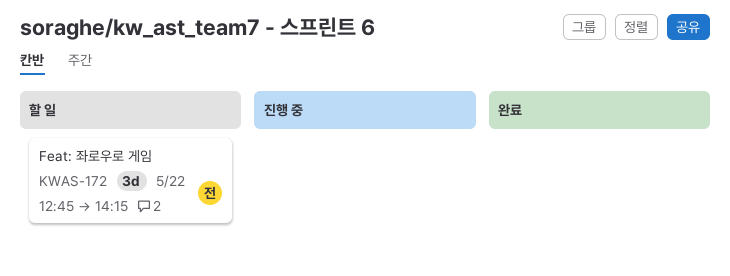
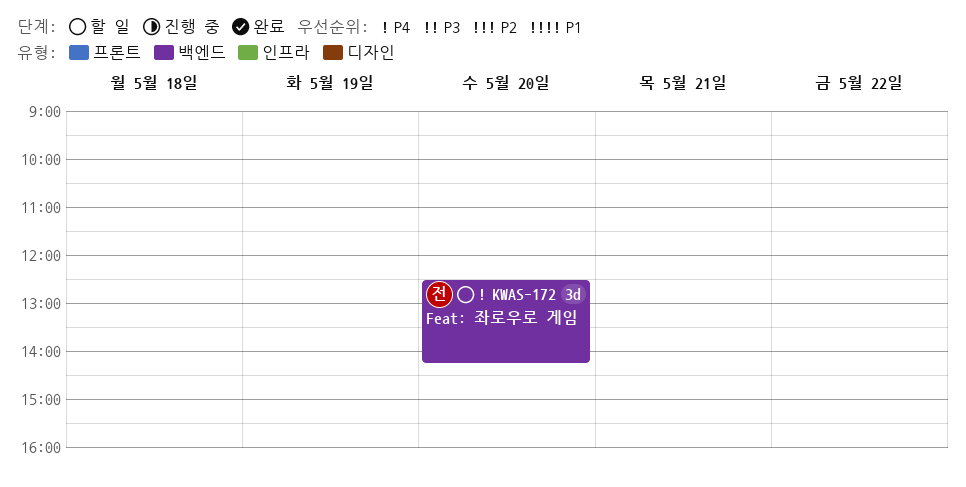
KWAS-172, day: May 22 -> May 20
KWAS-172, begins: 12:45 -> 12:30

